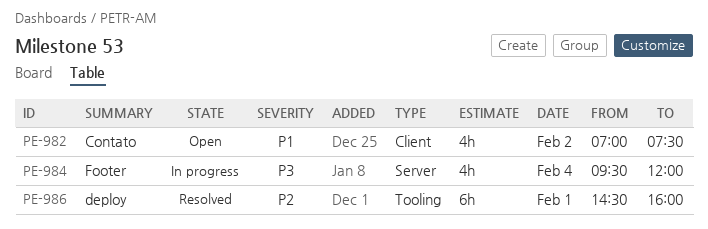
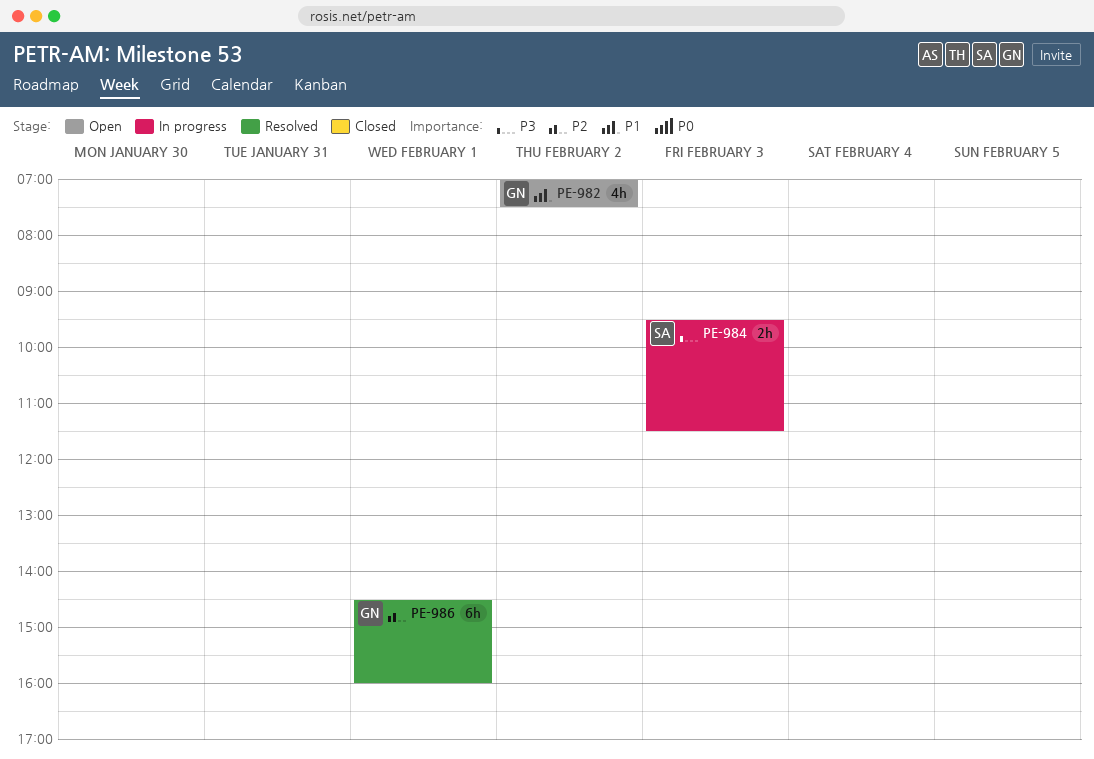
PE-984, estimate: 4h -> 2h
PE-984, day: Feb 4 -> Feb 3
PE-984, ends: 12:00 -> 11:30

